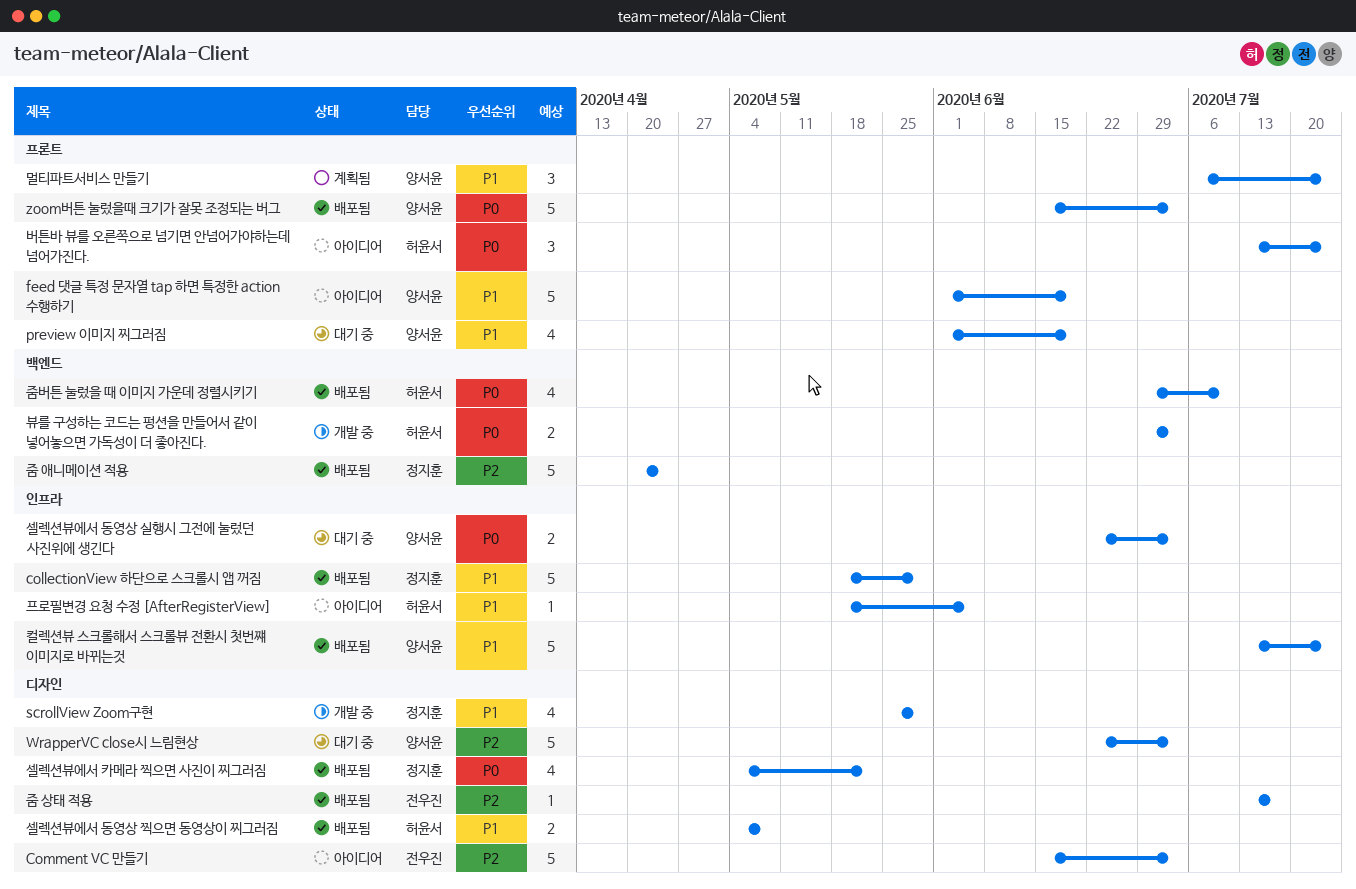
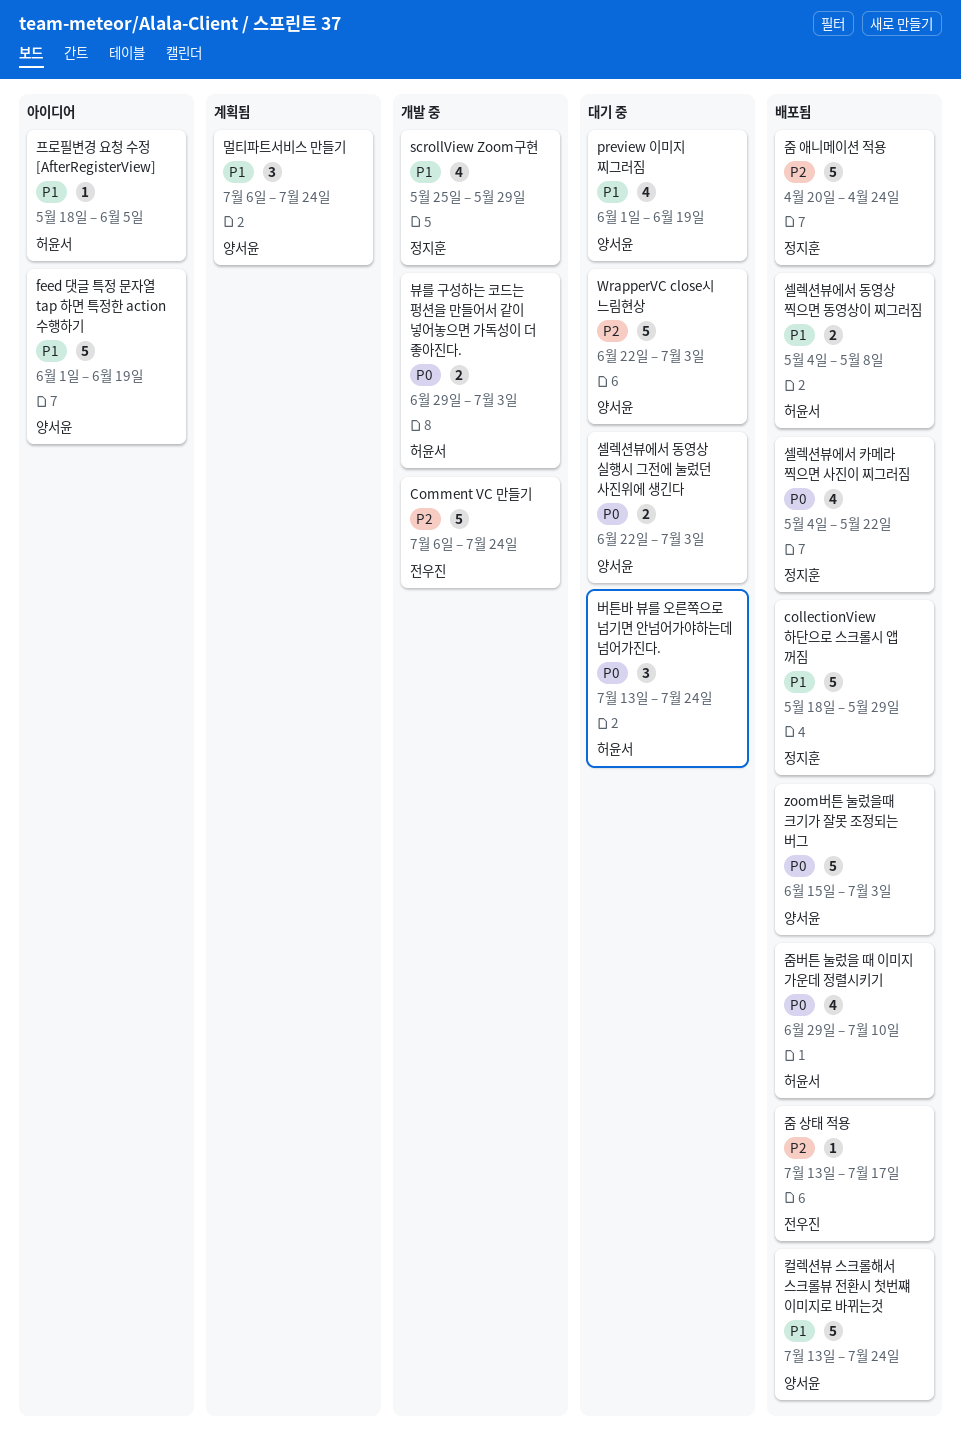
Comment VC 만들기, status: 아이디어 -> 개발 중
Comment VC 만들기, start: Jun 15 -> Jul 6
Comment VC 만들기, due: Jul 3 -> Jul 24
버튼바 뷰를 오른쪽으로 넘기면 안넘어가야하는데 넘어가진다., status: 아이디어 -> 대기 중

